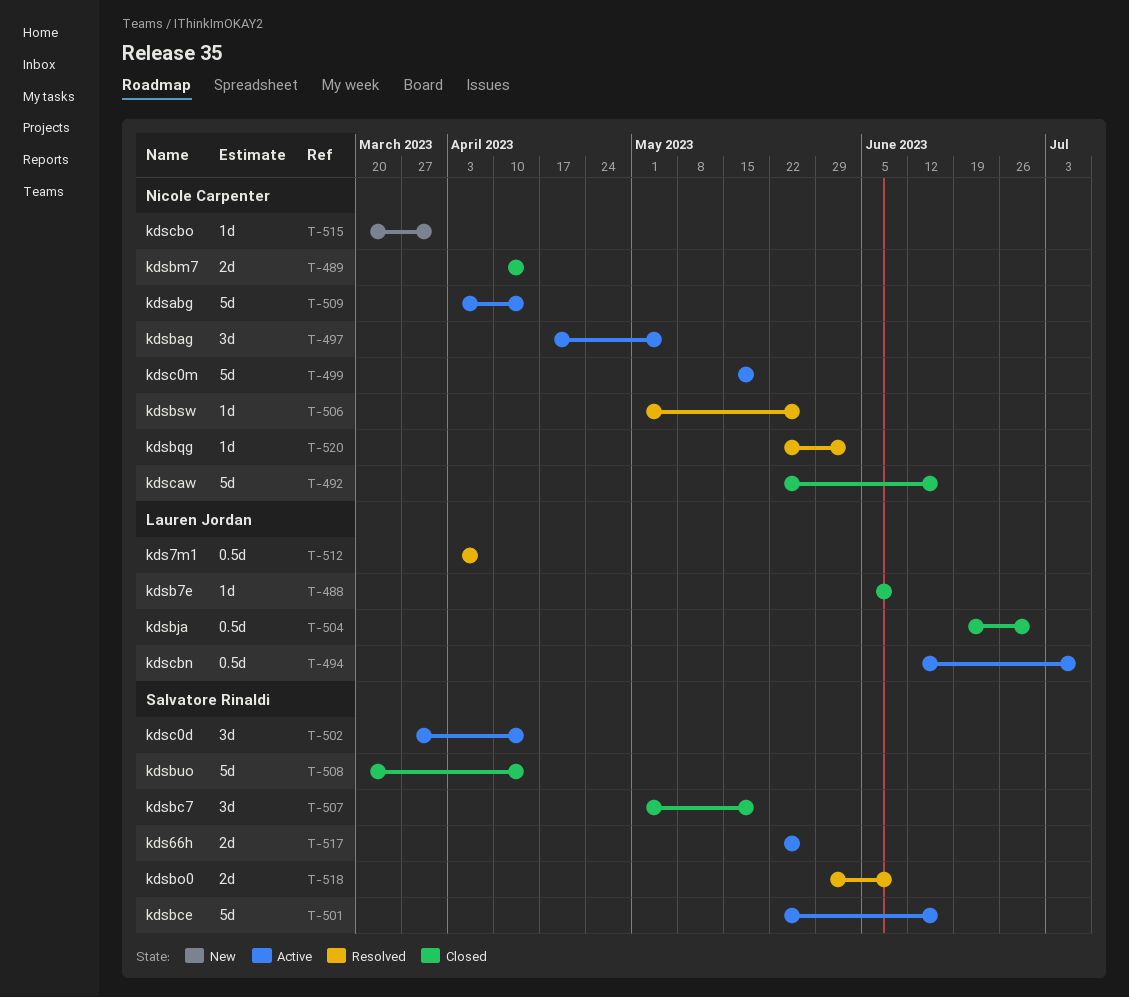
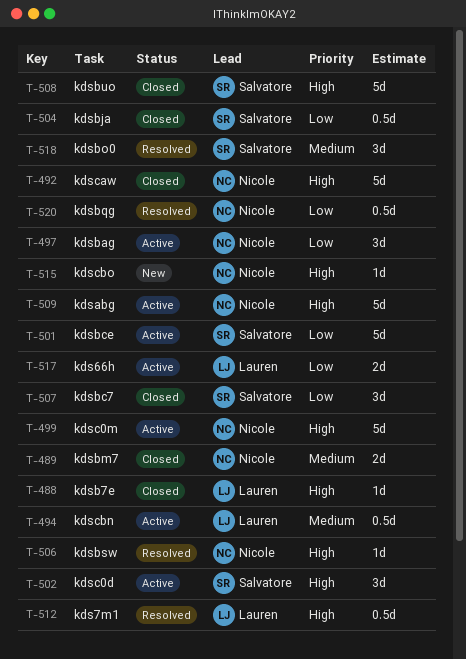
T-504, owner: Lauren Jordan -> Salvatore Rinaldi
T-517, owner: Salvatore Rinaldi -> Lauren Jordan
T-518, estimate: 2d -> 3d
T-520, estimate: 1d -> 0.5d

